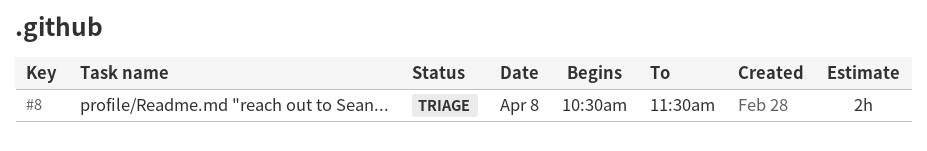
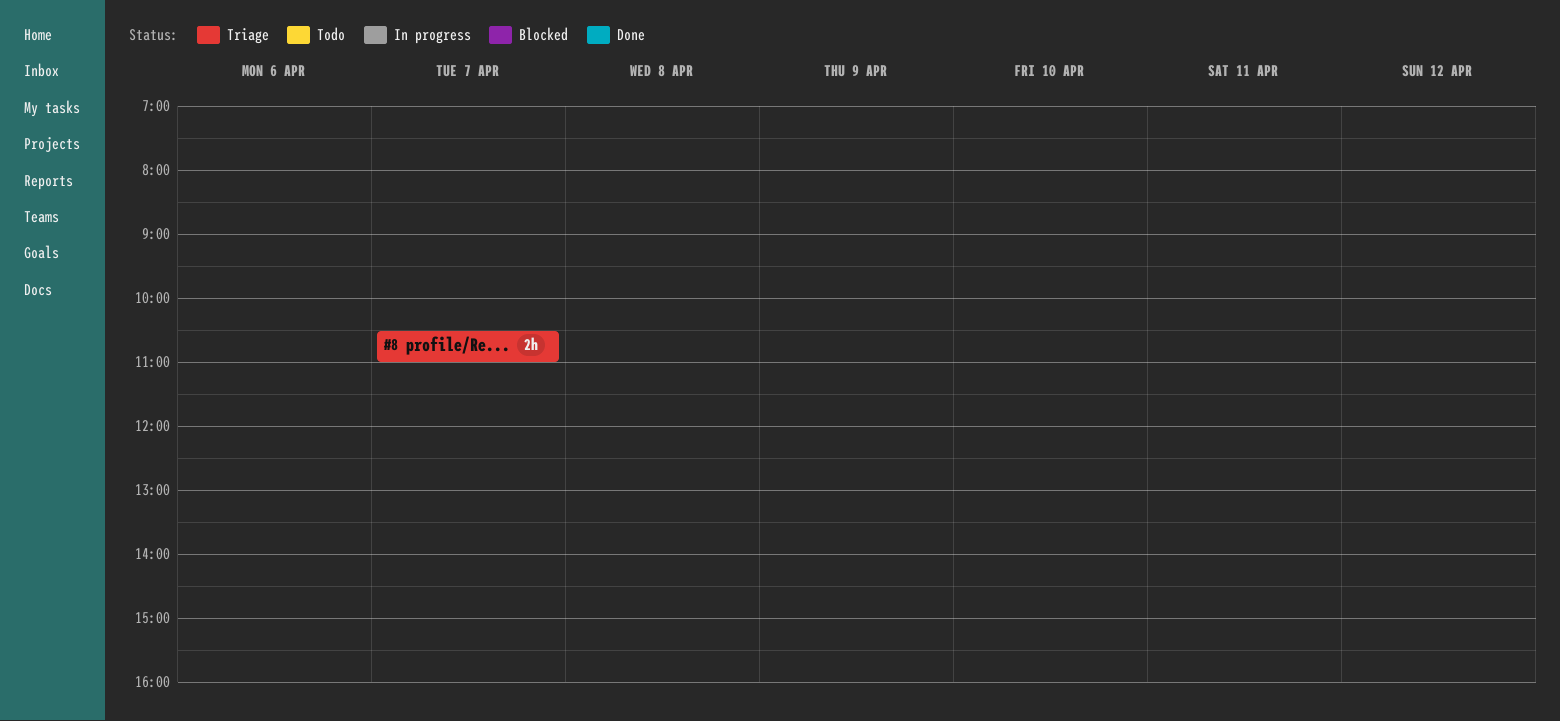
#8, day: Apr 8 -> Apr 7
#8, ends: 11:30 -> 11:00

